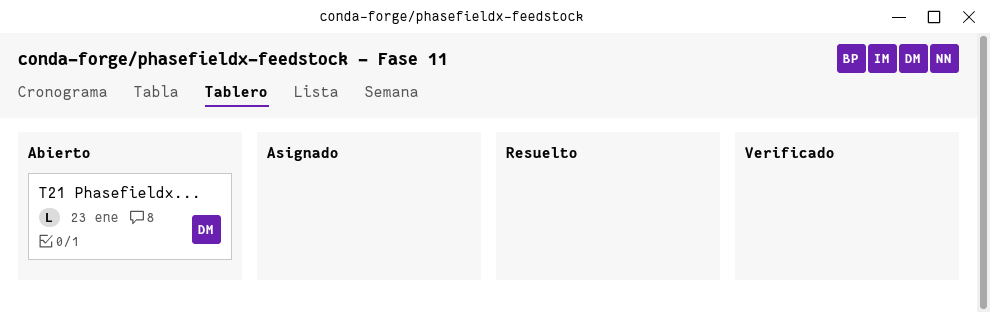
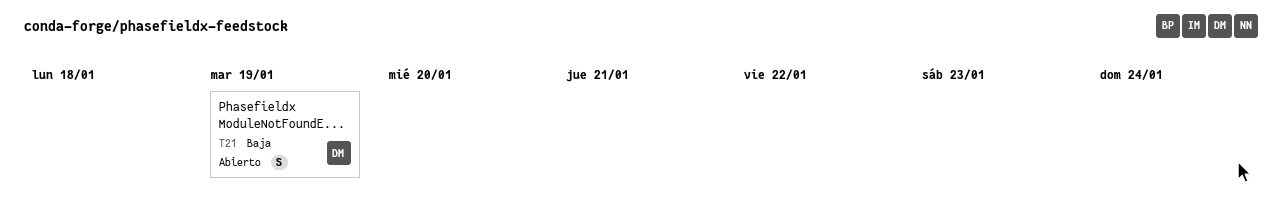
T21, estimate: L -> S
T21, due: Jan 23 -> Jan 19

